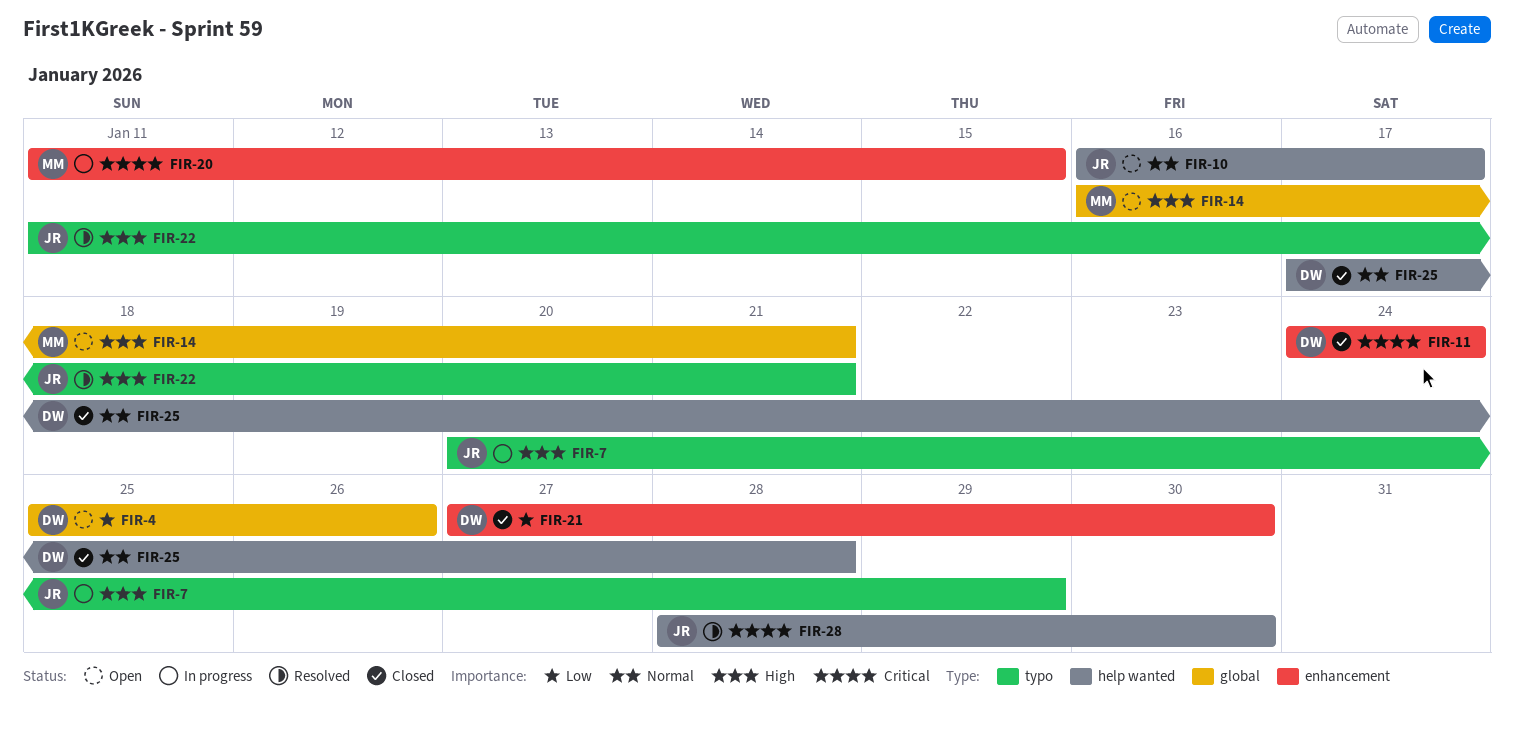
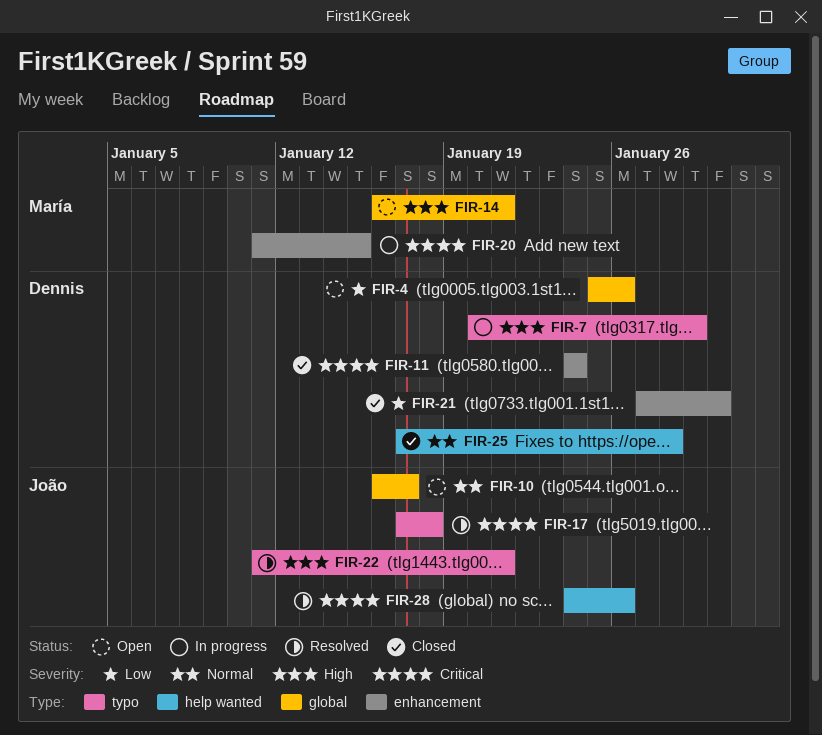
FIR-7, owner: João -> Dennis
FIR-10, label: help wanted -> global
FIR-17: none -> present
FIR-28, start: Jan 28 -> Jan 24
FIR-28, due: Jan 30 -> Jan 26

